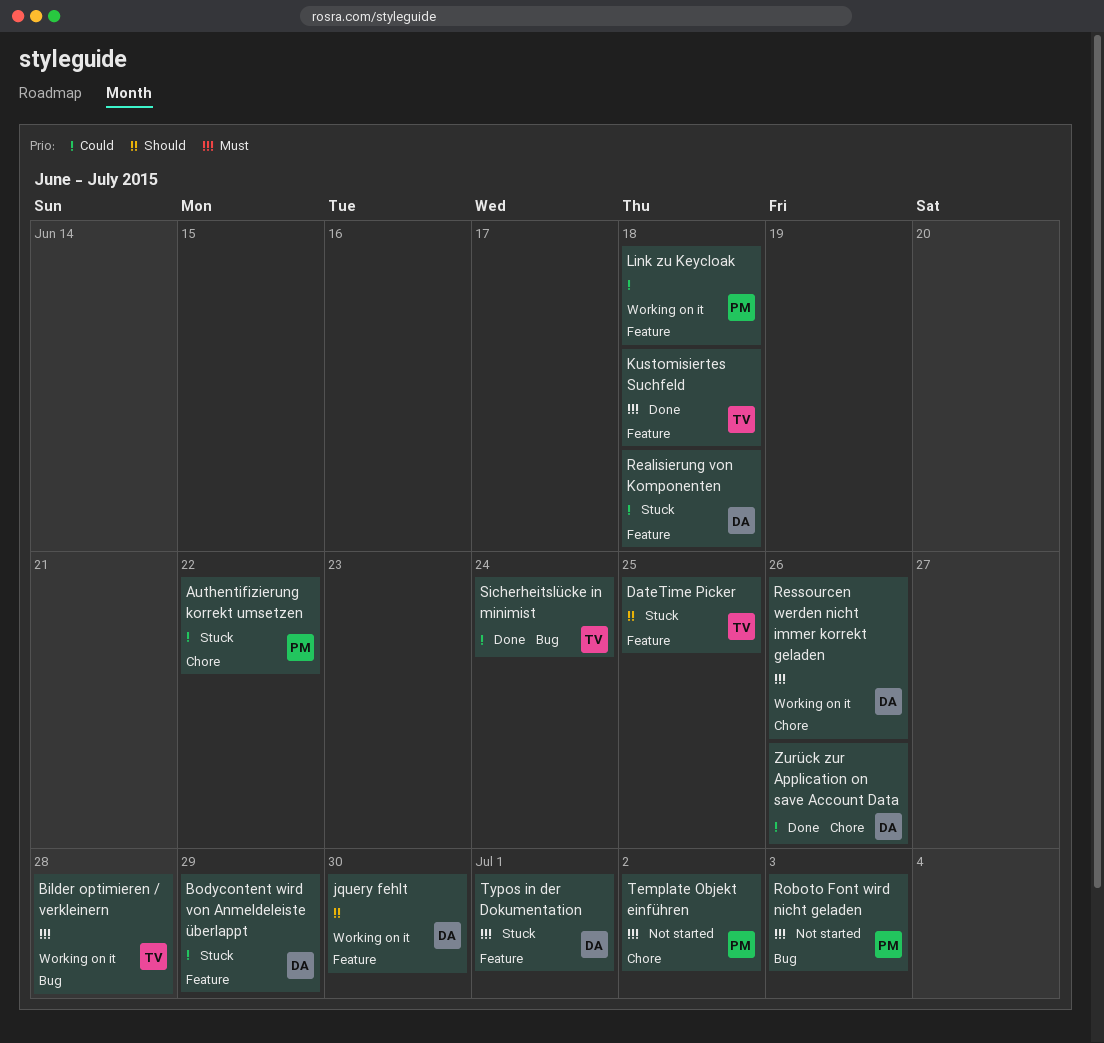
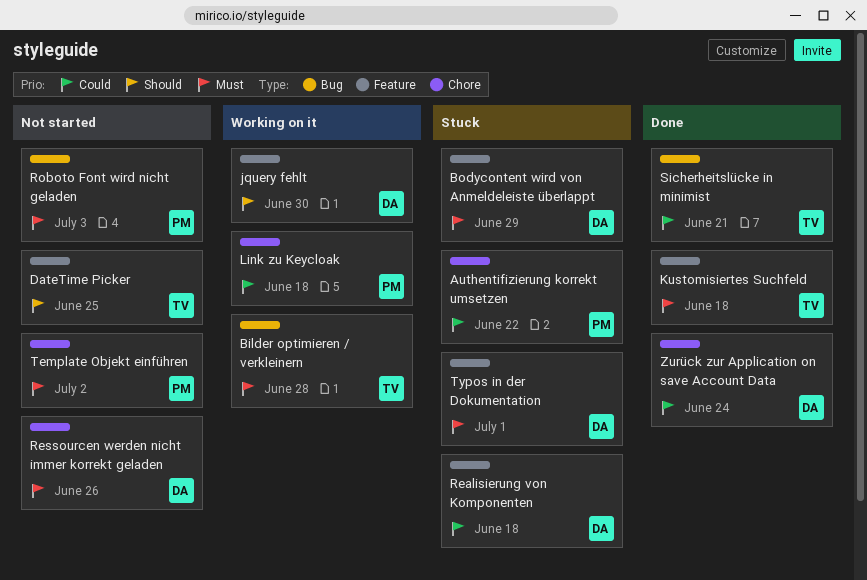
Bodycontent wird von Anmeldeleiste überlappt, priority: Could -> Must
DateTime Picker, status: Stuck -> Not started
Link zu Keycloak, label: Feature -> Chore
Ressourcen werden nicht immer korrekt geladen, status: Working on it -> Not started
Sicherheitslücke in minimist, due: Jun 24 -> Jun 21
Zurück zur Application on save Account Data, due: Jun 26 -> Jun 24

